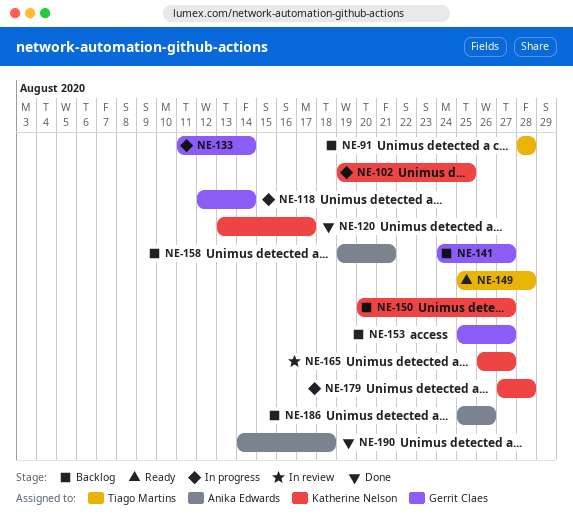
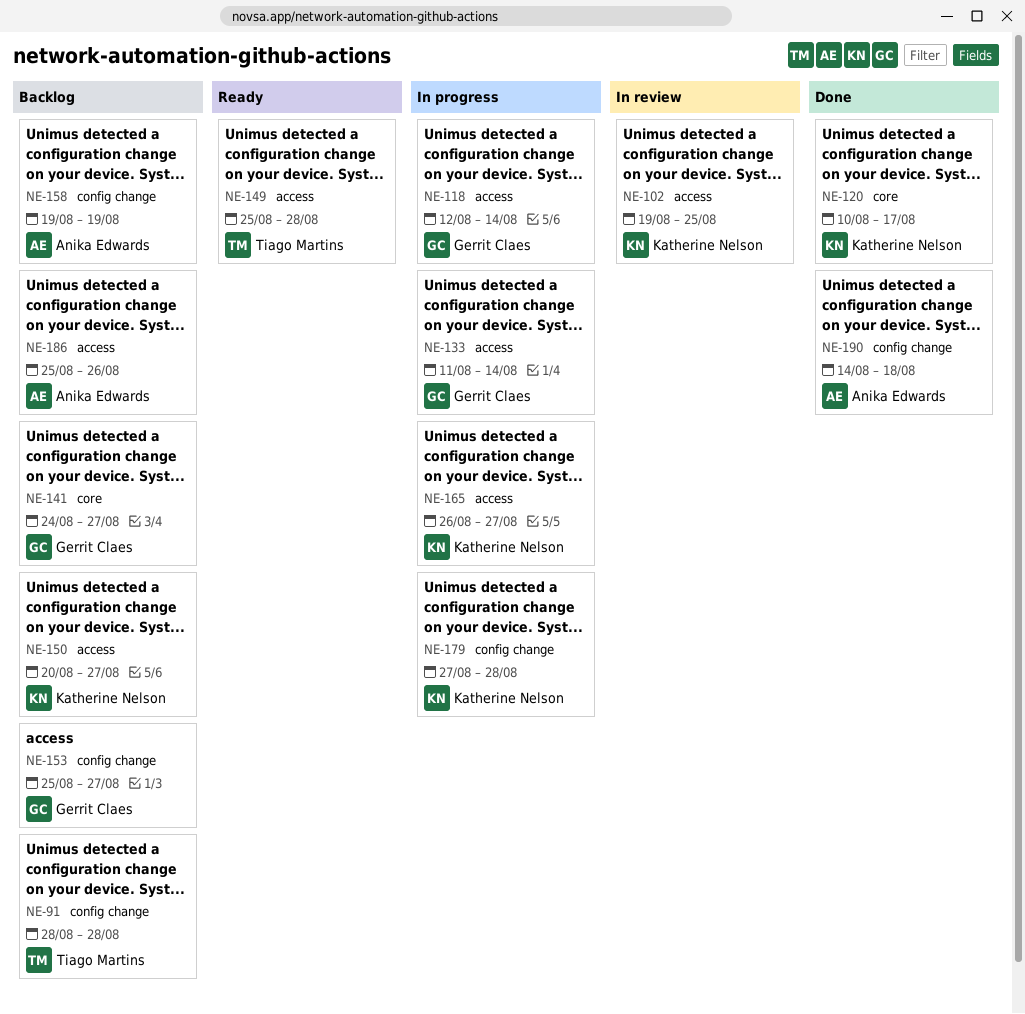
NE-102, status: In progress -> In review
NE-120, start: Aug 13 -> Aug 10
NE-158, due: Aug 21 -> Aug 19
NE-165, status: In review -> In progress

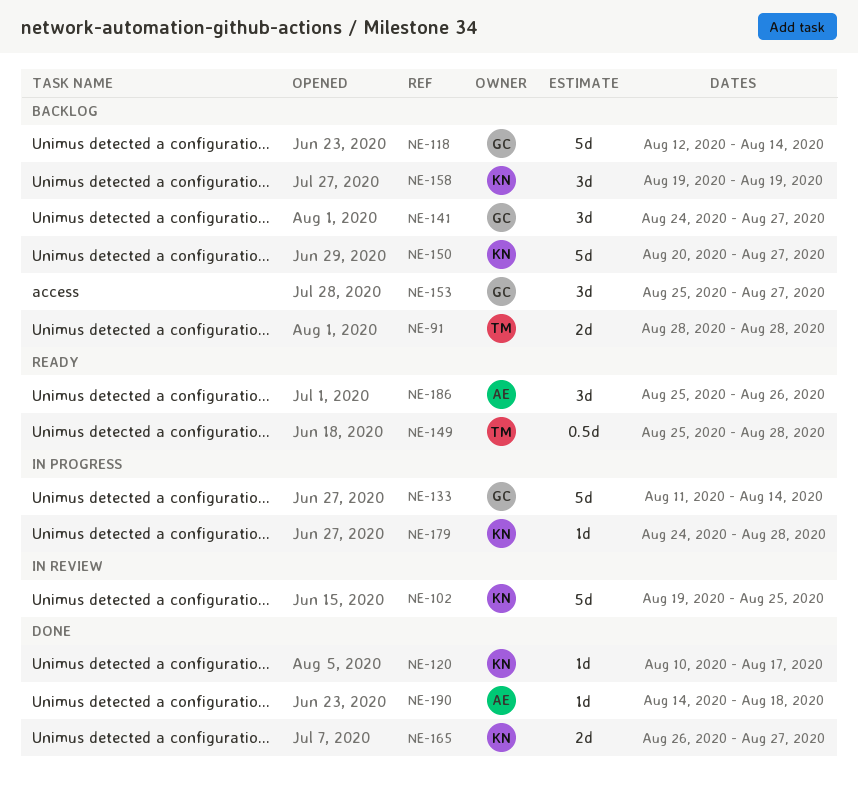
NE-118, status: In progress -> Backlog
NE-158, owner: Anika Edwards -> Katherine Nelson
NE-165, status: In progress -> Done
NE-179, start: Aug 27 -> Aug 24
NE-186, status: Backlog -> Ready

